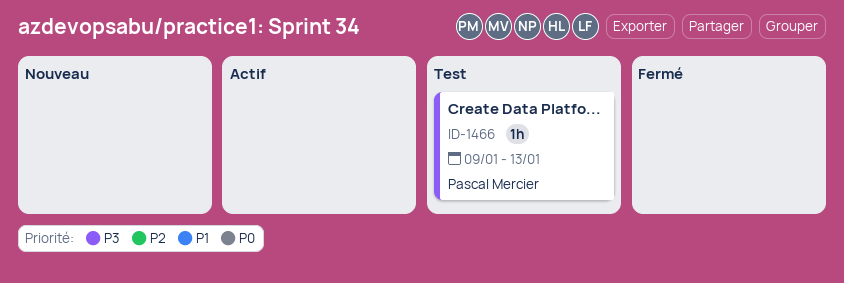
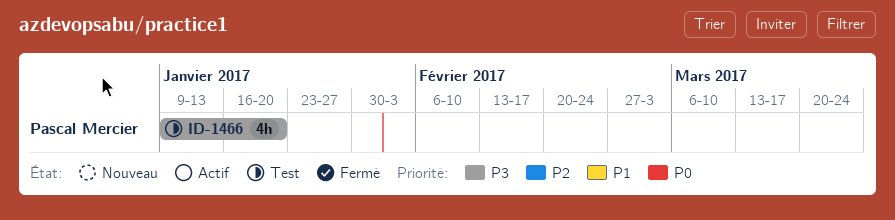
ID-1466, estimate: 1h -> 4h
ID-1466, due: Jan 13 -> Jan 20

